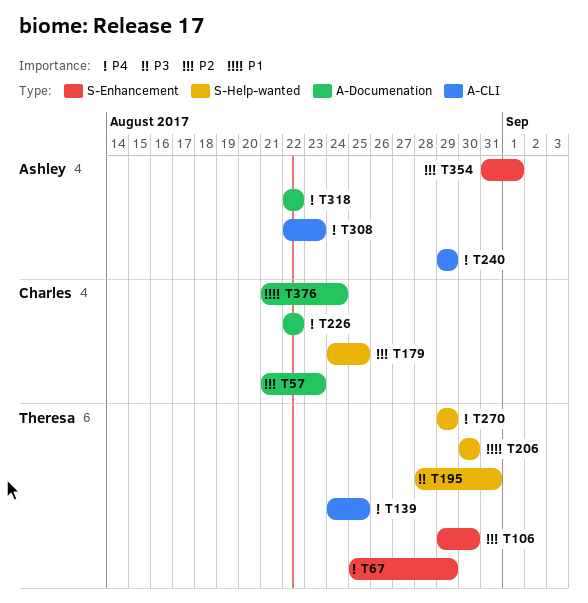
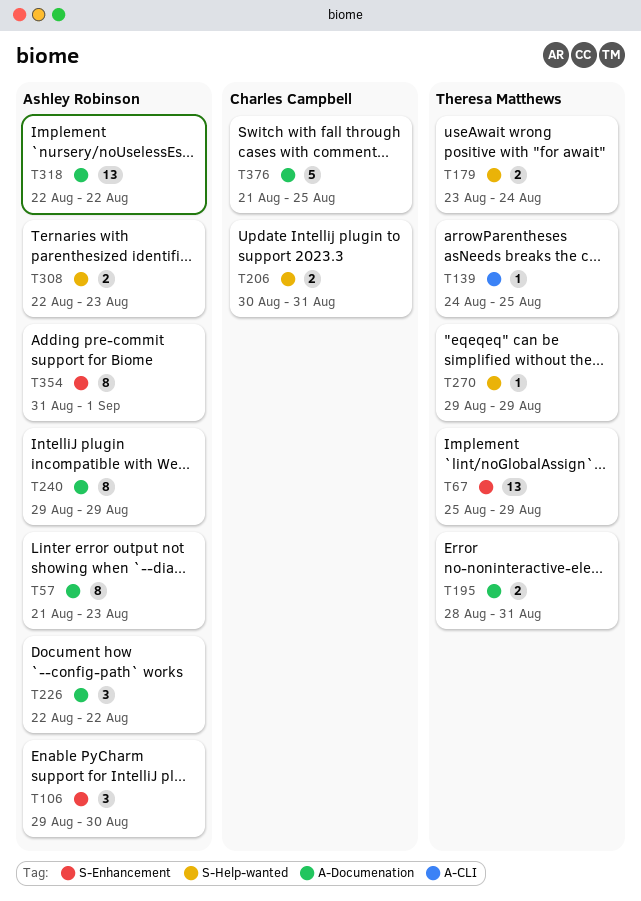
T57, owner: Charles Campbell -> Ashley Robinson
T106, owner: Theresa Matthews -> Ashley Robinson
T179, owner: Charles Campbell -> Theresa Matthews
T179, start: Aug 24 -> Aug 23
T179, due: Aug 25 -> Aug 24
T195, label: S-Help-wanted -> A-Documenation
T206, owner: Theresa Matthews -> Charles Campbell
T206, due: Aug 30 -> Aug 31
T226, owner: Charles Campbell -> Ashley Robinson
T240, label: A-CLI -> A-Documenation
T308, label: A-CLI -> S-Help-wanted
T376, due: Aug 24 -> Aug 25

